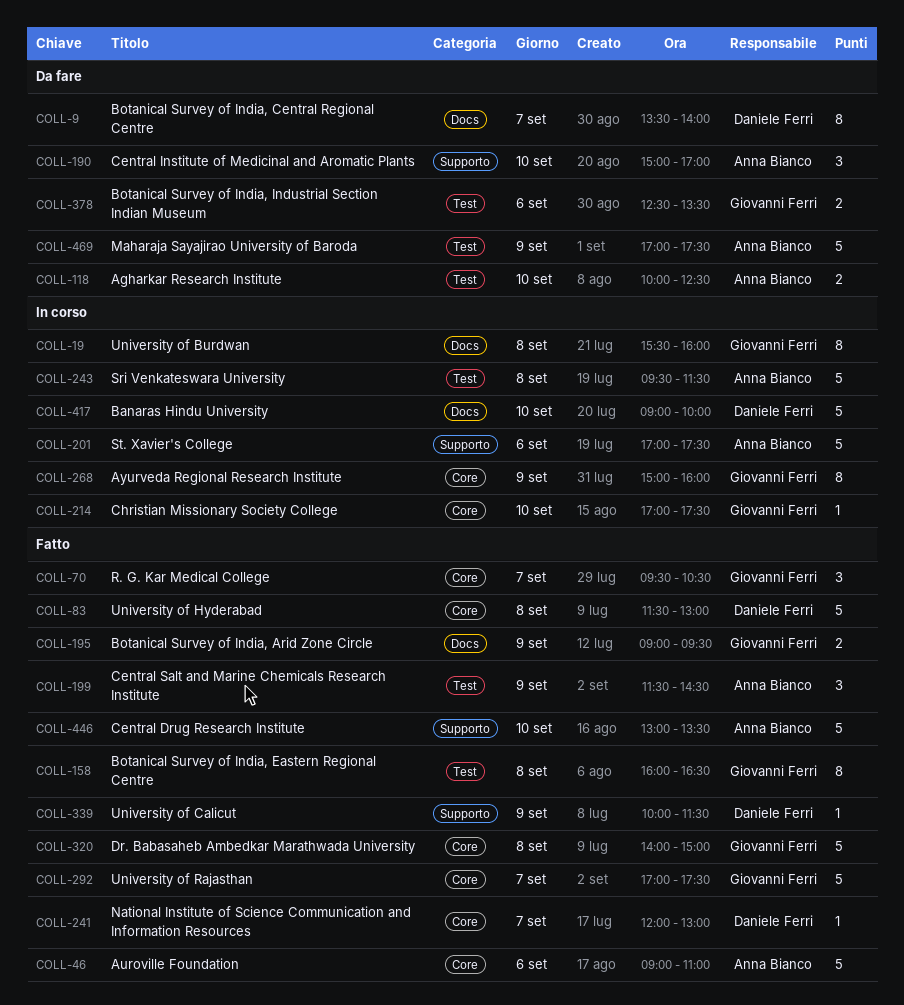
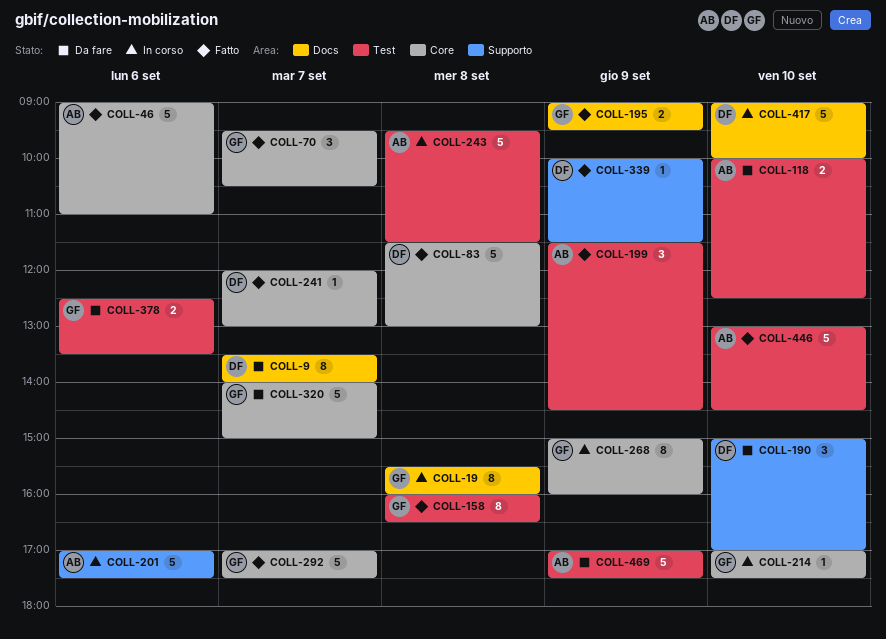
COLL-190, owner: Anna Bianco -> Daniele Ferri
COLL-320, status: Fatto -> Da fare
COLL-320, day: Sep 8 -> Sep 7
COLL-446, label: Supporto -> Test
COLL-446, ends: 13:30 -> 14:30

